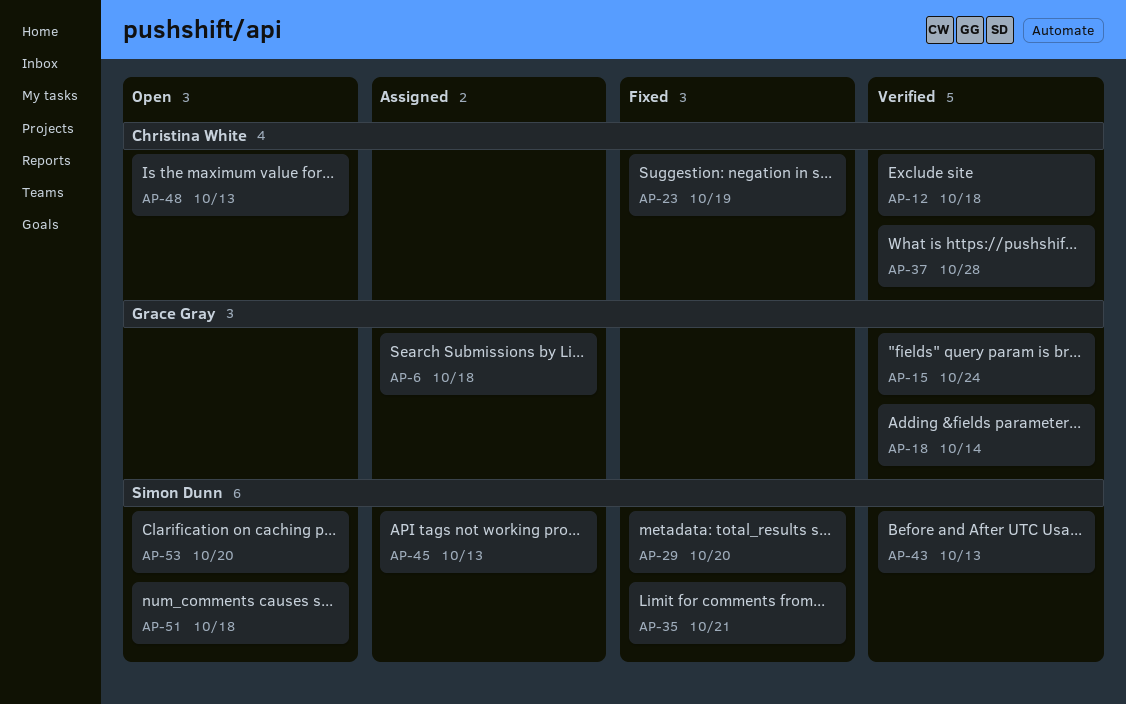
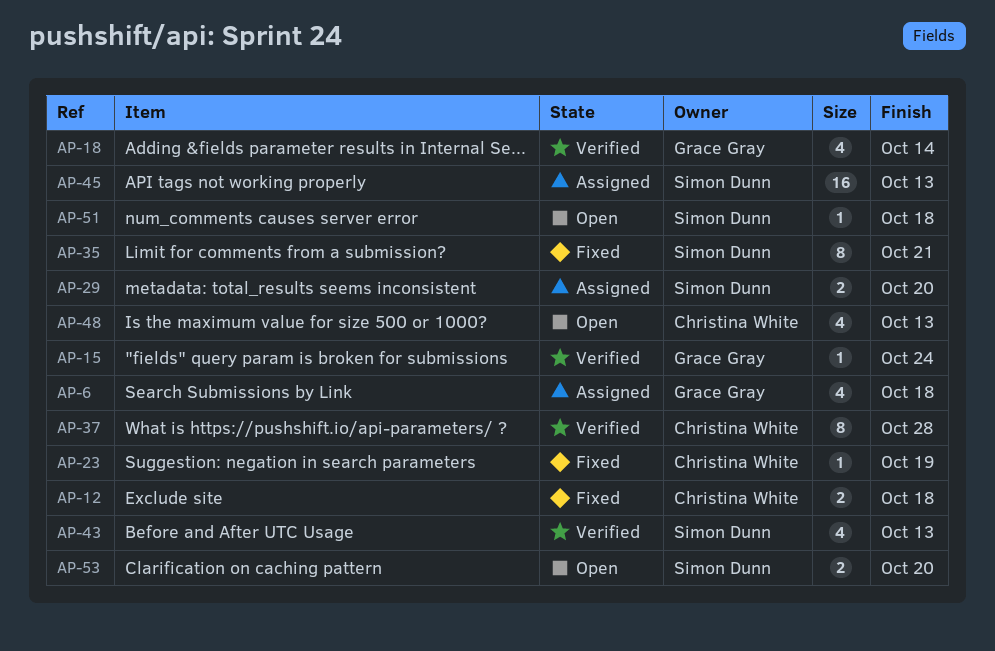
AP-12, status: Verified -> Fixed
AP-29, status: Fixed -> Assigned

